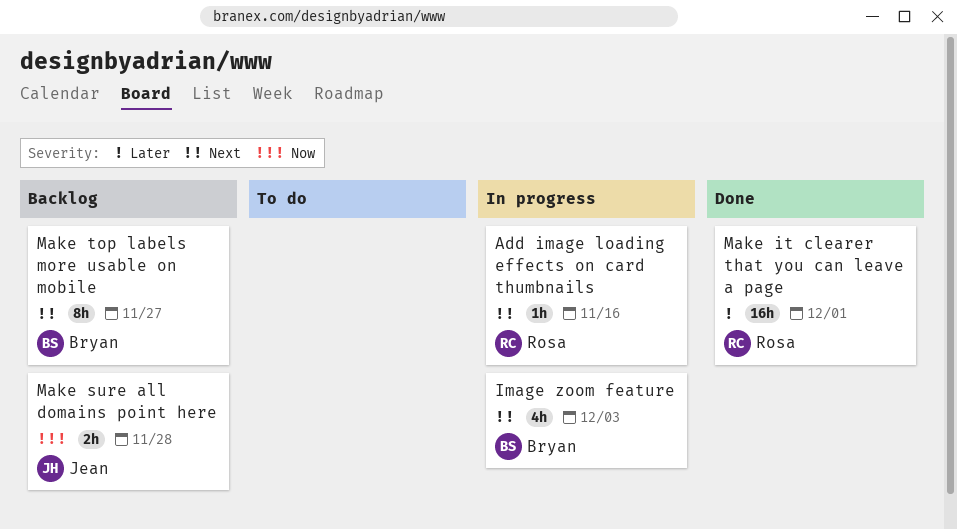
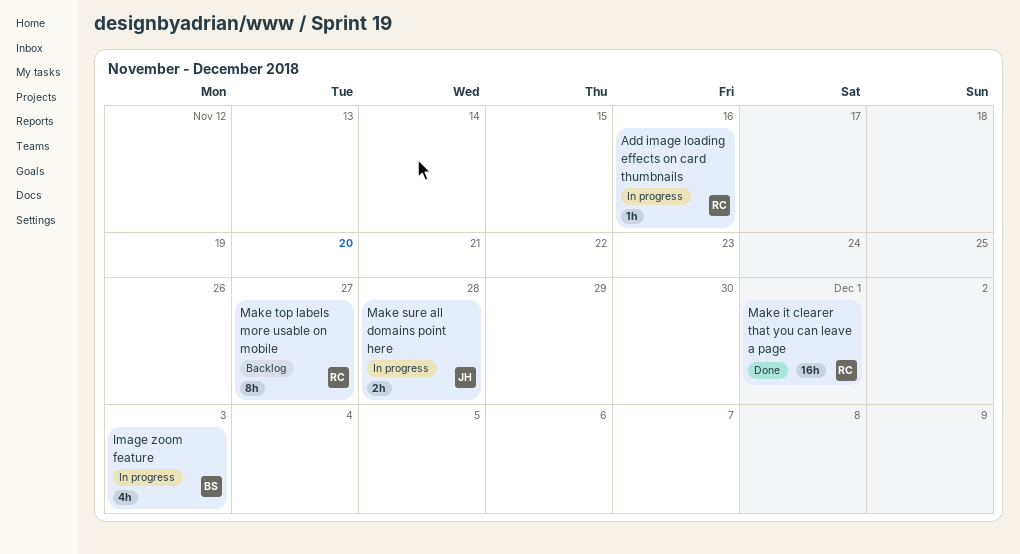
Make sure all domains point here, status: Backlog -> In progress
Make top labels more usable on mobile, owner: Bryan -> Rosa

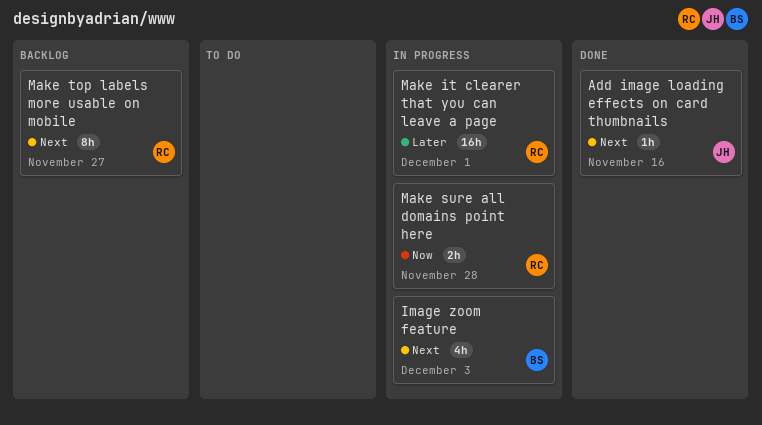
Add image loading effects on card thumbnails, status: In progress -> Done
Add image loading effects on card thumbnails, owner: RC -> JH
Make it clearer that you can leave a page, status: Done -> In progress
Make sure all domains point here, owner: JH -> RC

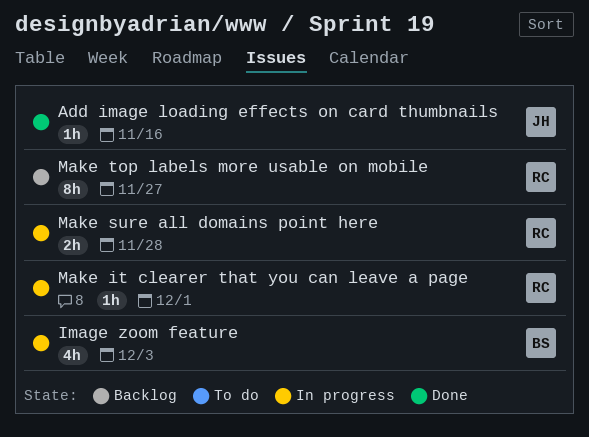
Make it clearer that you can leave a page, estimate: 16h -> 1h

